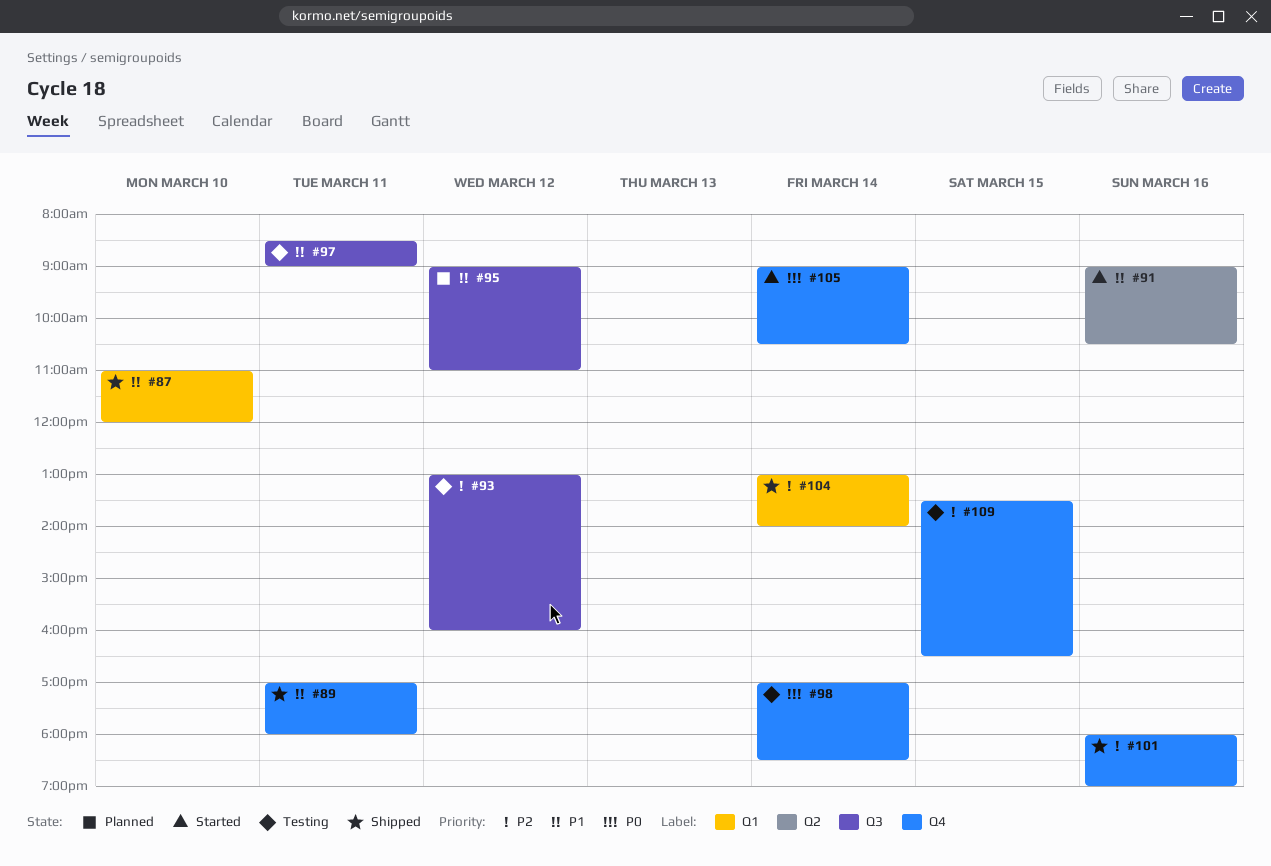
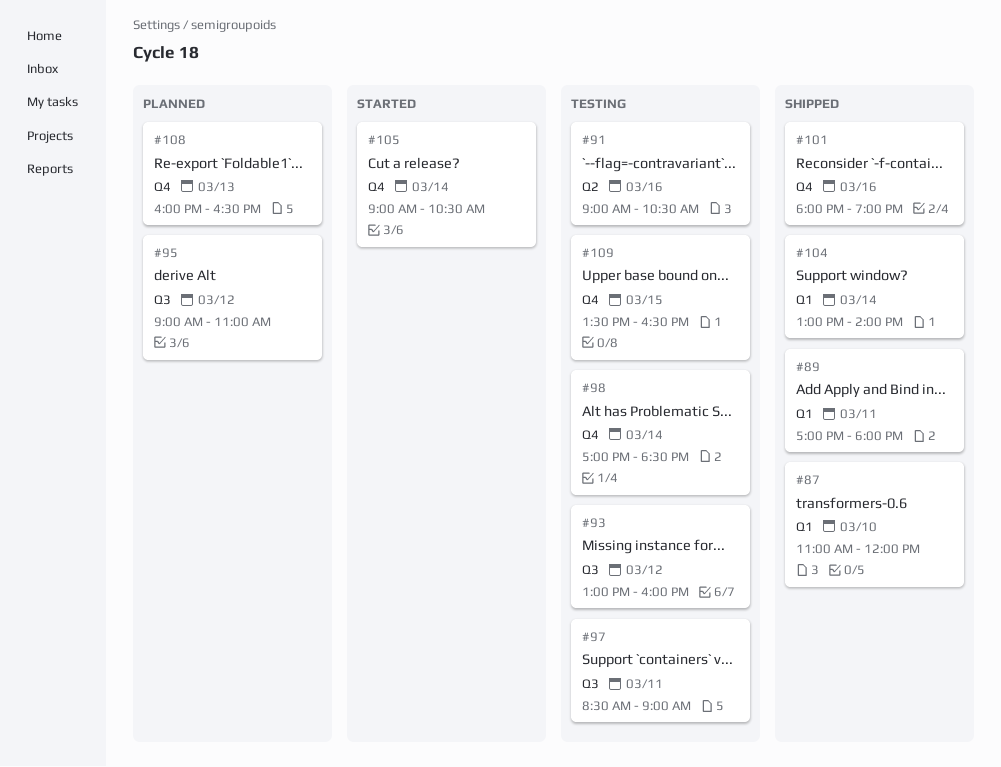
#89, label: Q4 -> Q1
#91, status: Started -> Testing
#108: none -> present

